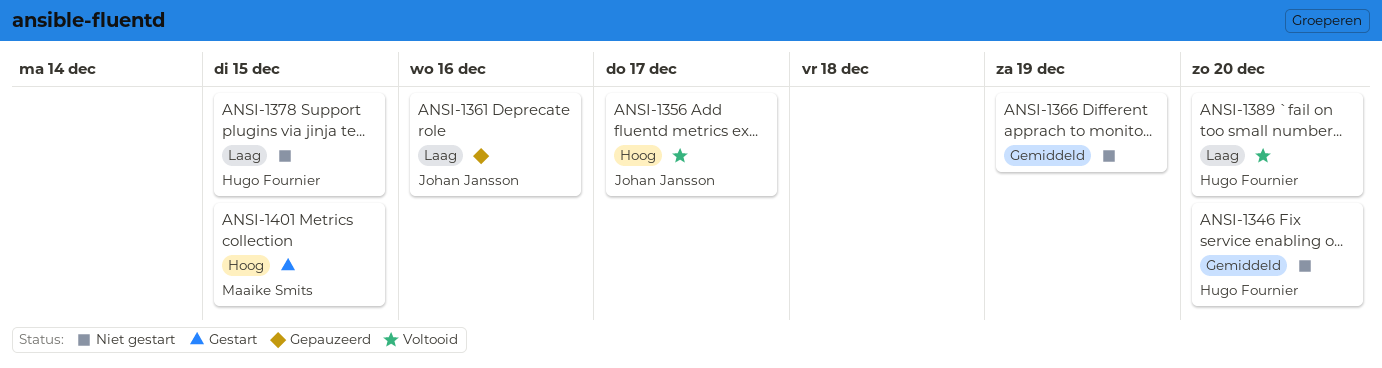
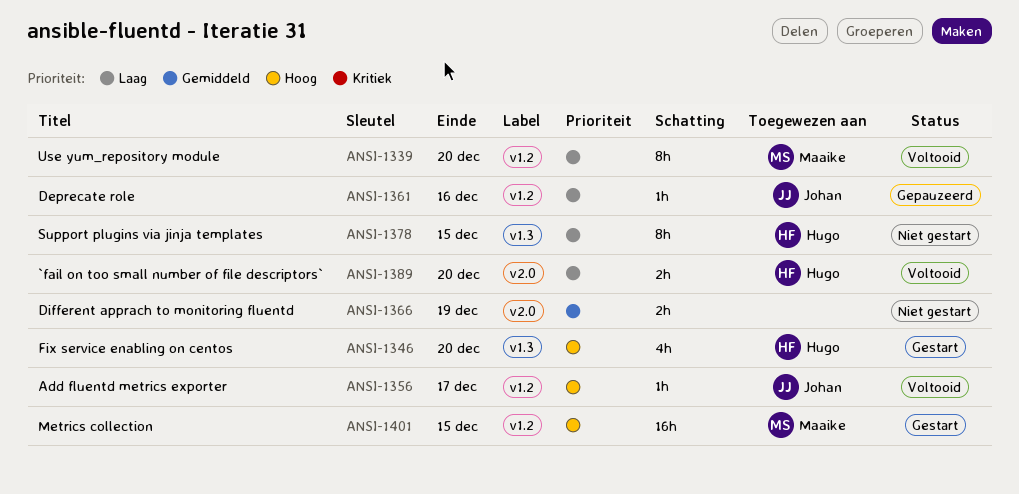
ANSI-1339: none -> present
ANSI-1346, status: Niet gestart -> Gestart
ANSI-1346, priority: Gemiddeld -> Hoog

